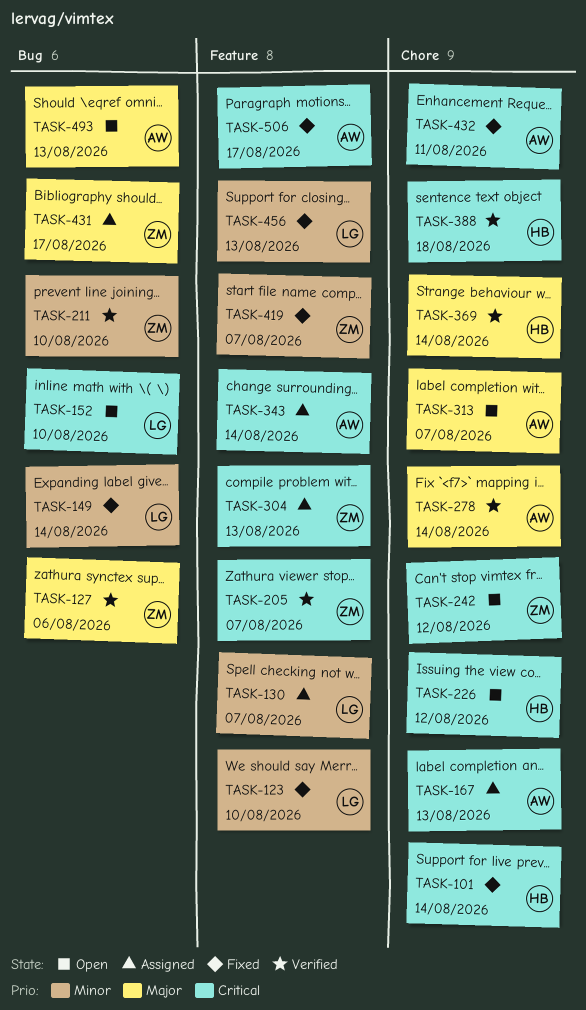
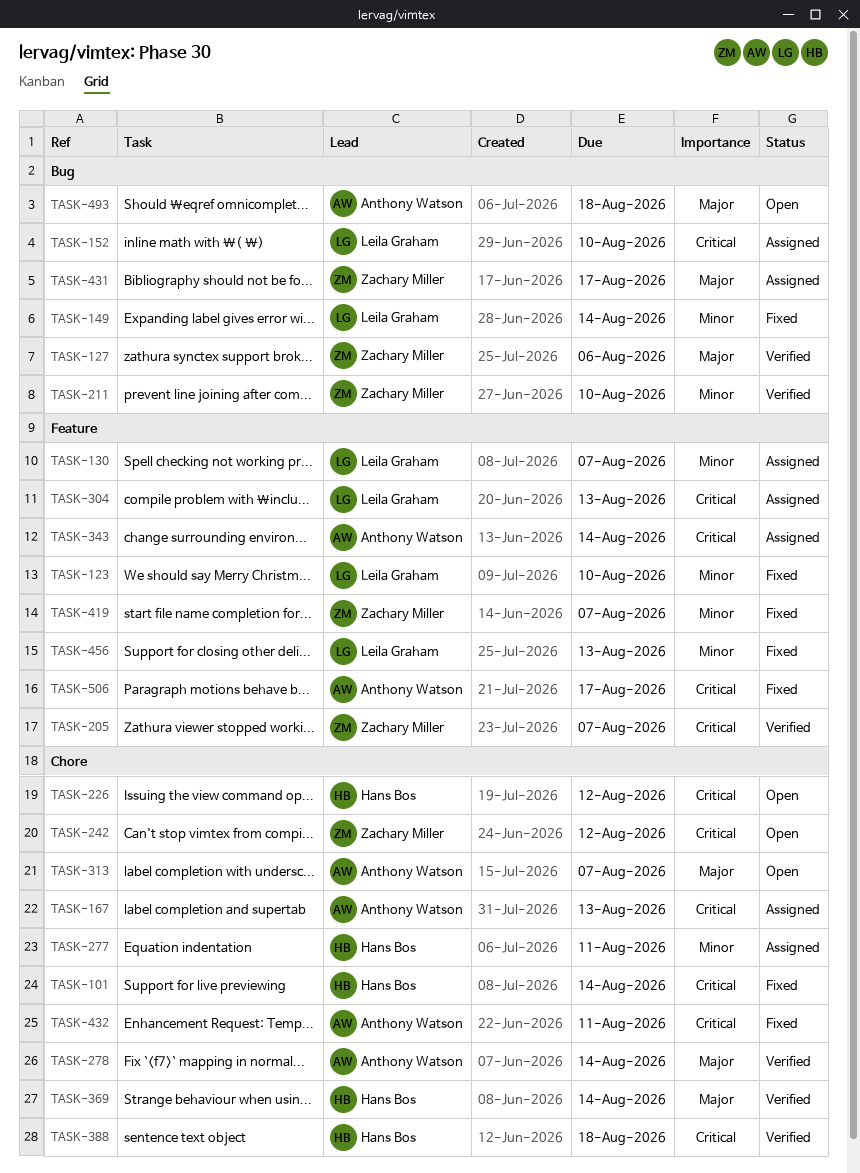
TASK-152, status: Open -> Assigned
TASK-277: none -> present
TASK-304, owner: Zachary Miller -> Leila Graham
TASK-493, due: Aug 13 -> Aug 18

